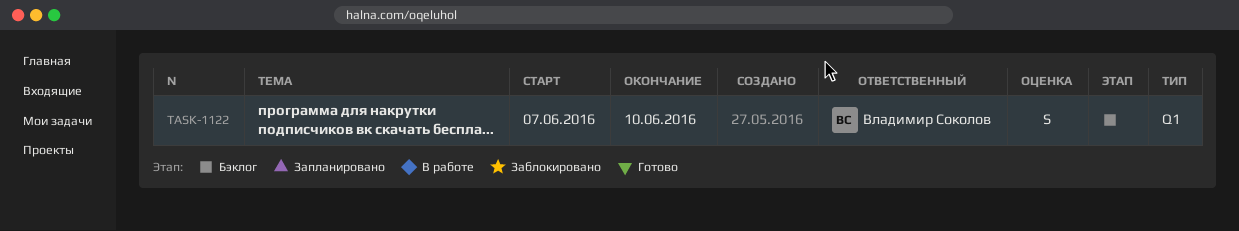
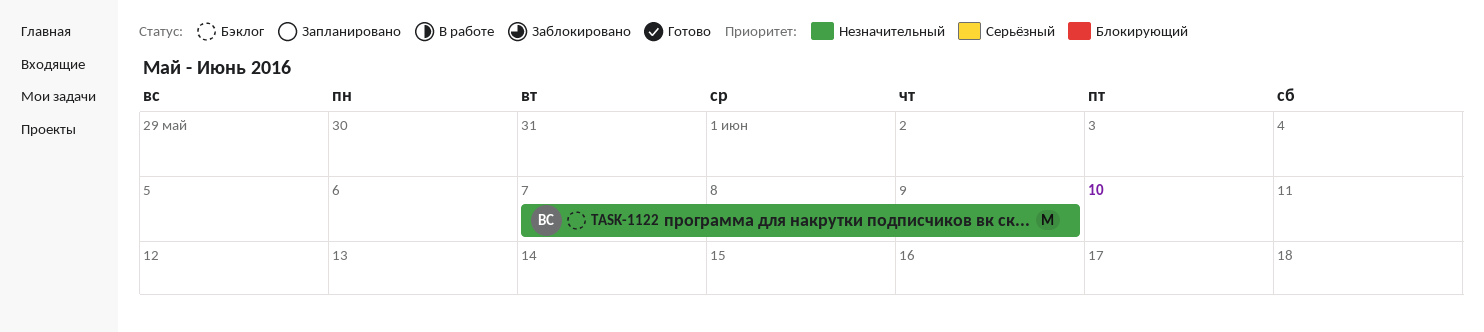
TASK-1122, estimate: S -> M
TASK-1122, due: Jun 10 -> Jun 9

